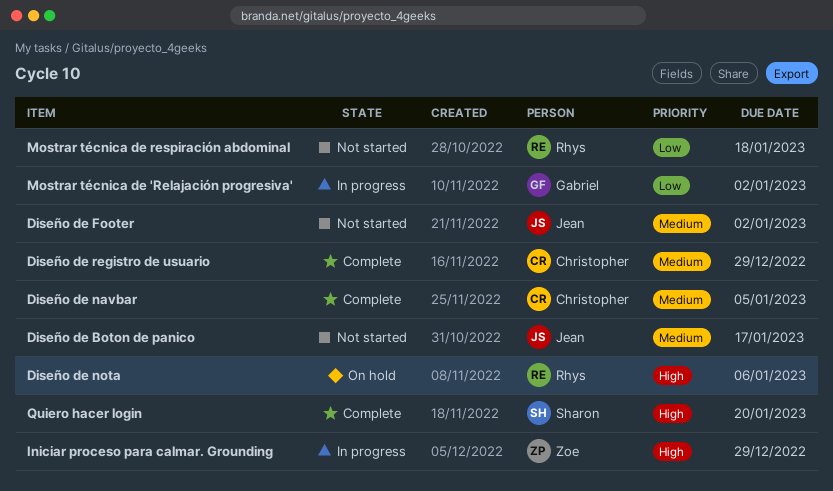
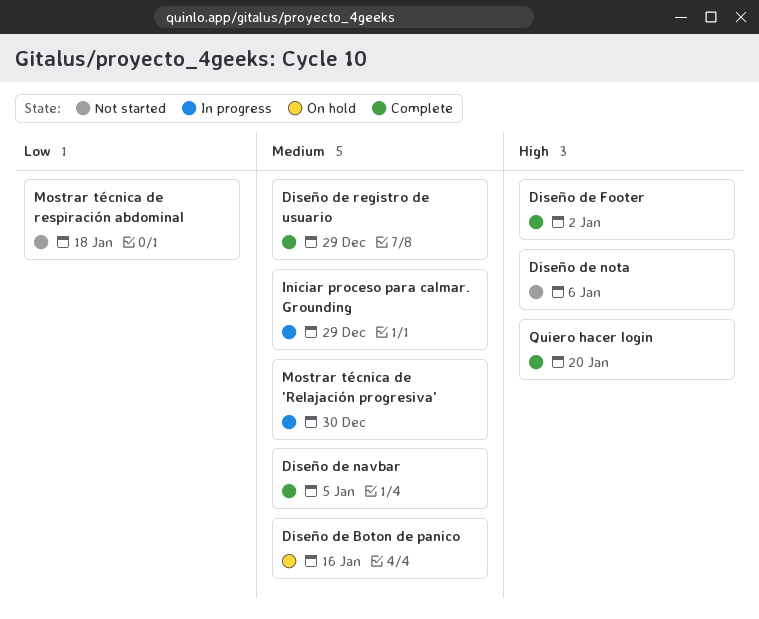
Diseño de Boton de panico, status: Not started -> On hold
Diseño de Boton de panico, due: Jan 17 -> Jan 16
Diseño de Footer, status: Not started -> Complete
Diseño de Footer, priority: Medium -> High
Diseño de nota, status: On hold -> Not started
Iniciar proceso para calmar. Grounding, priority: High -> Medium
Mostrar técnica de 'Relajación progresiva', priority: Low -> Medium
Mostrar técnica de 'Relajación progresiva', due: Jan 2 -> Dec 30

